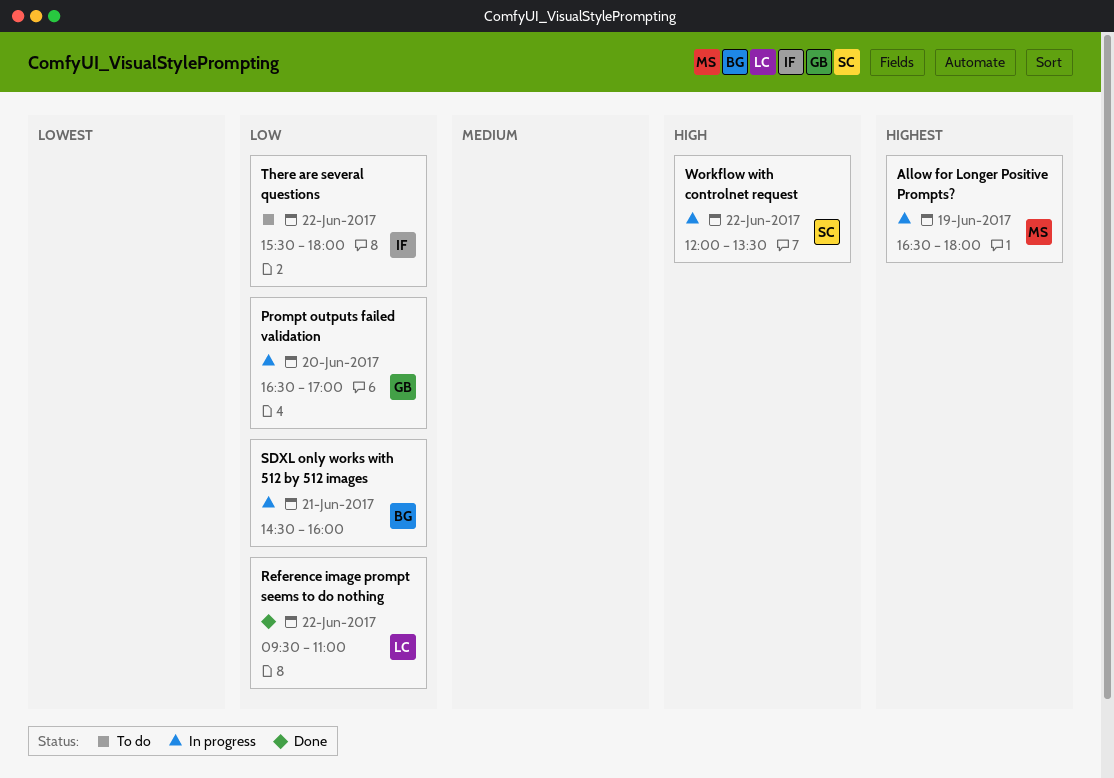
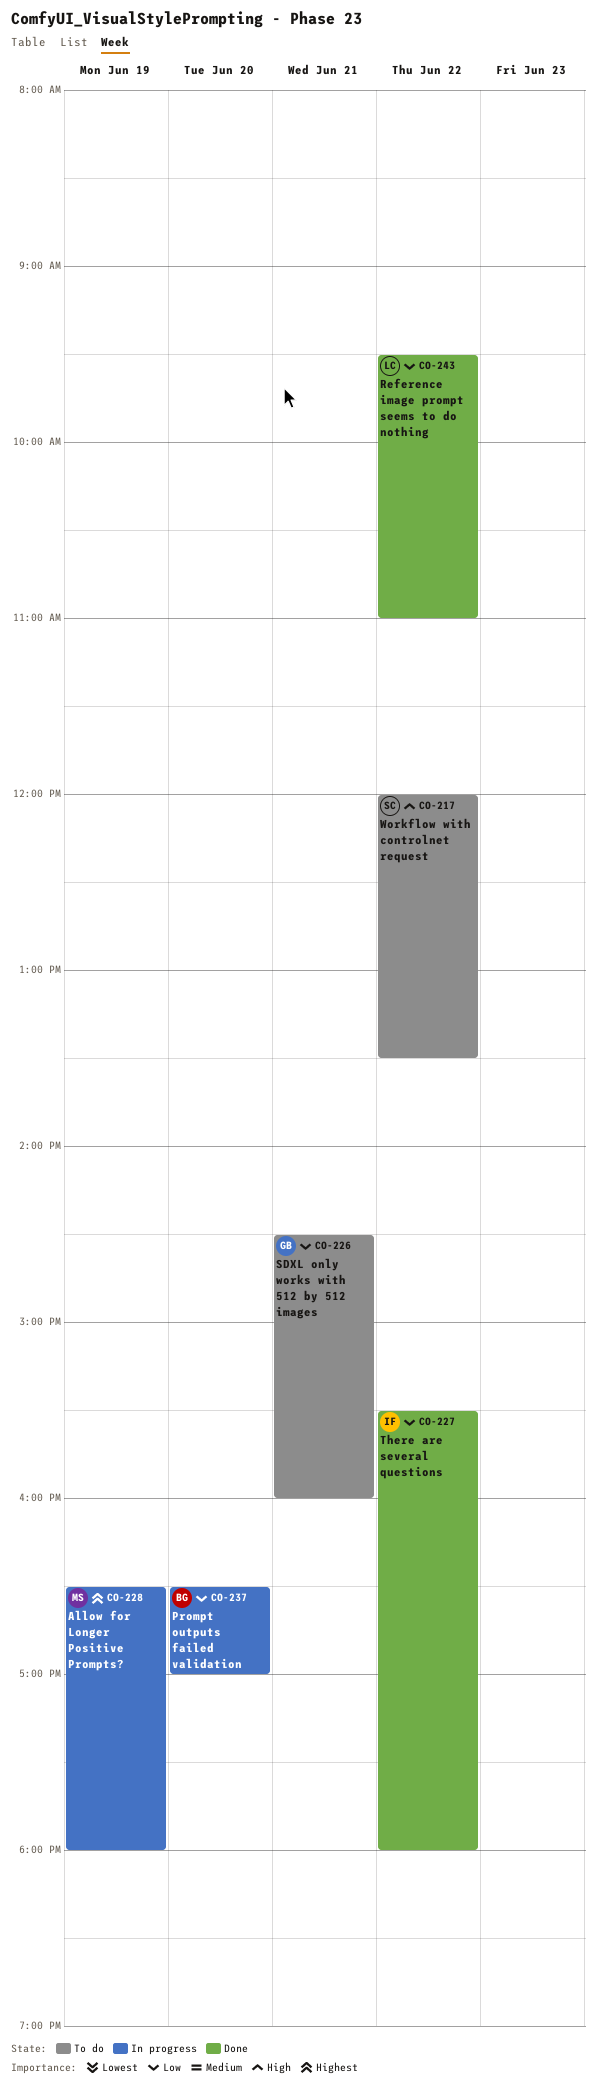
Prompt outputs failed validation, owner: GB -> BG
SDXL only works with 512 by 512 images, status: In progress -> To do
SDXL only works with 512 by 512 images, owner: BG -> GB
There are several questions, status: To do -> Done
Workflow with controlnet request, status: In progress -> To do

